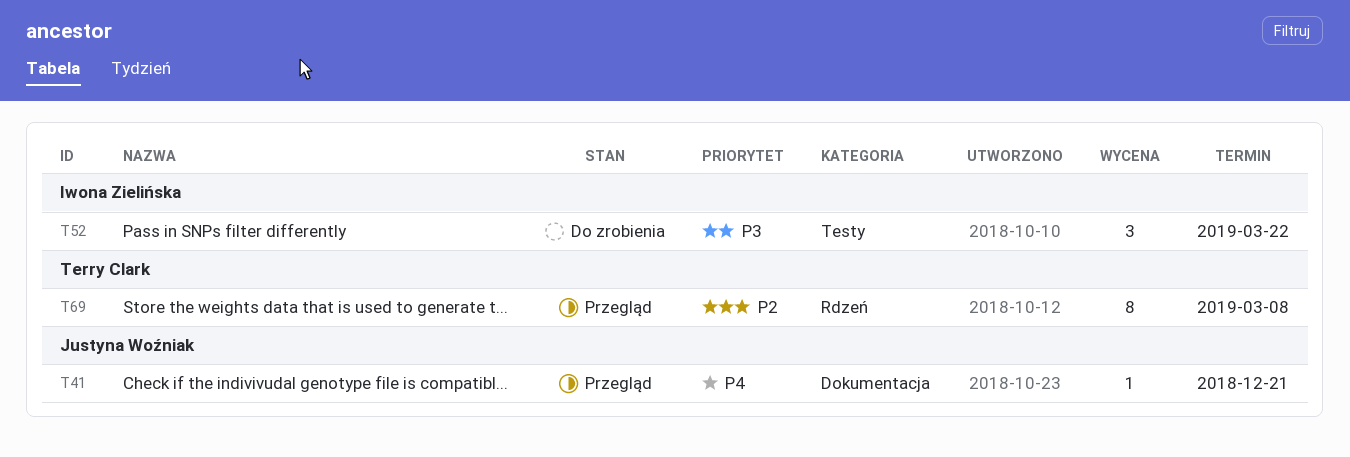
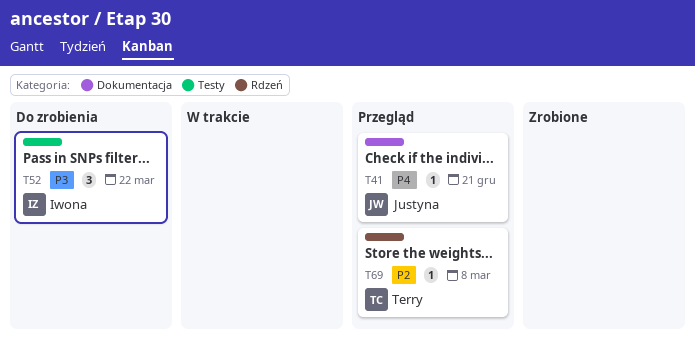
T69, estimate: 8 -> 1

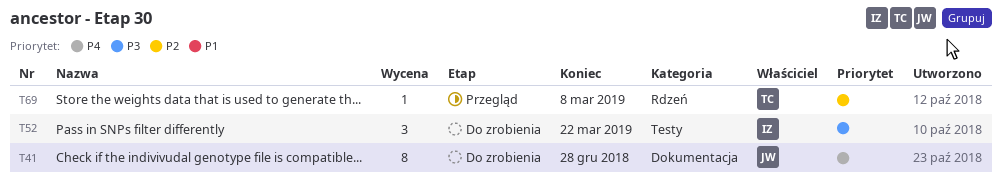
T41, status: Przegląd -> Do zrobienia
T41, estimate: 1 -> 8
T41, due: Dec 21 -> Dec 28

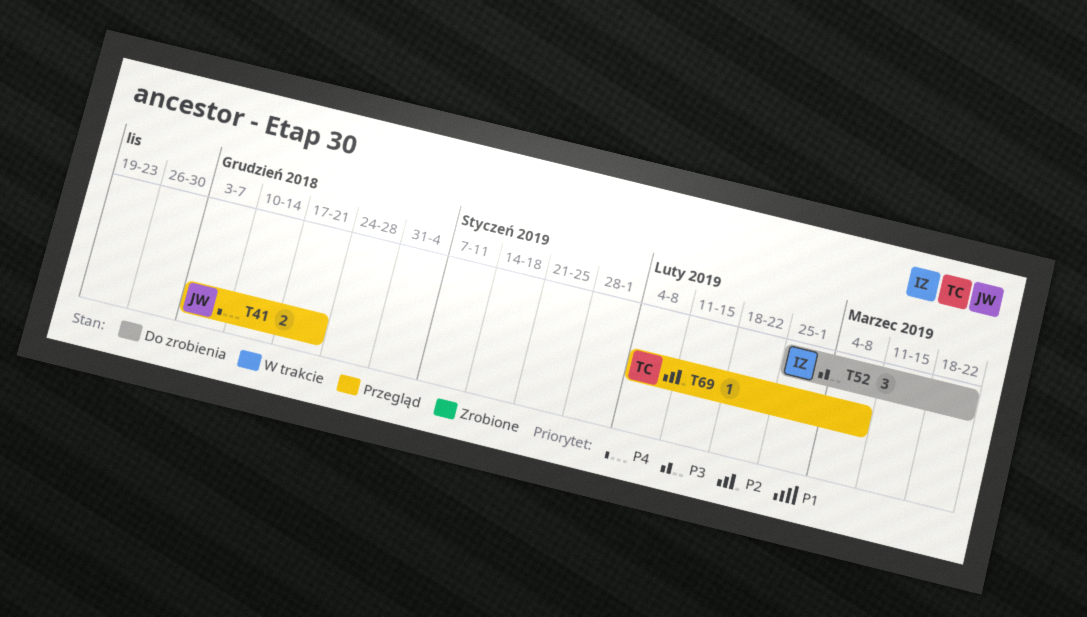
T41, status: Do zrobienia -> Przegląd
T41, estimate: 8 -> 2
T41, due: Dec 28 -> Dec 21

